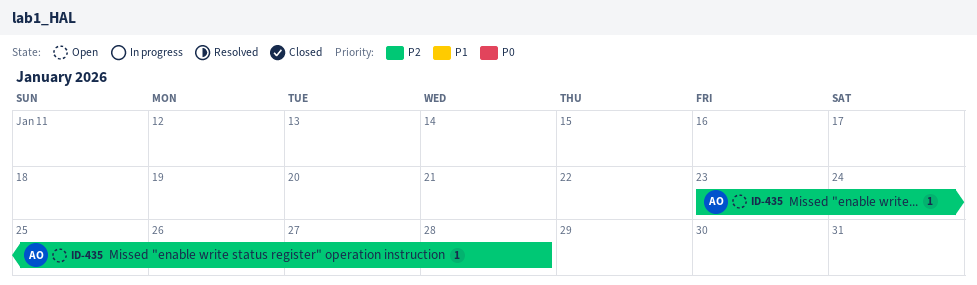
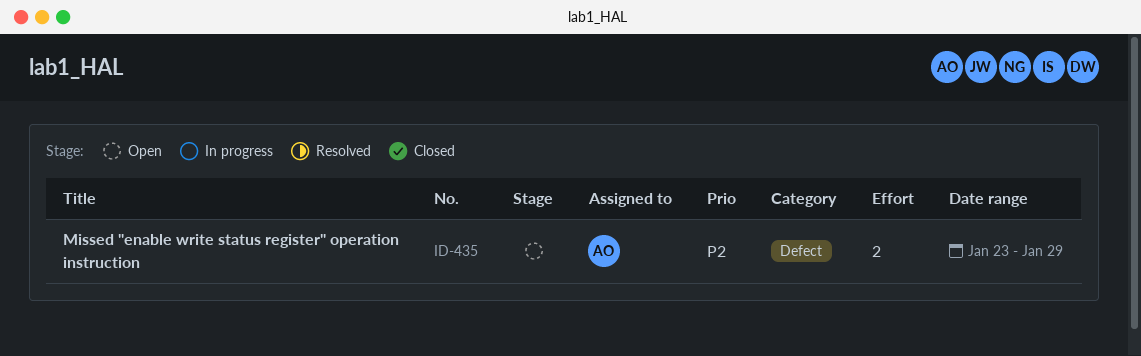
ID-435, estimate: 1 -> 2
ID-435, due: Jan 28 -> Jan 29

